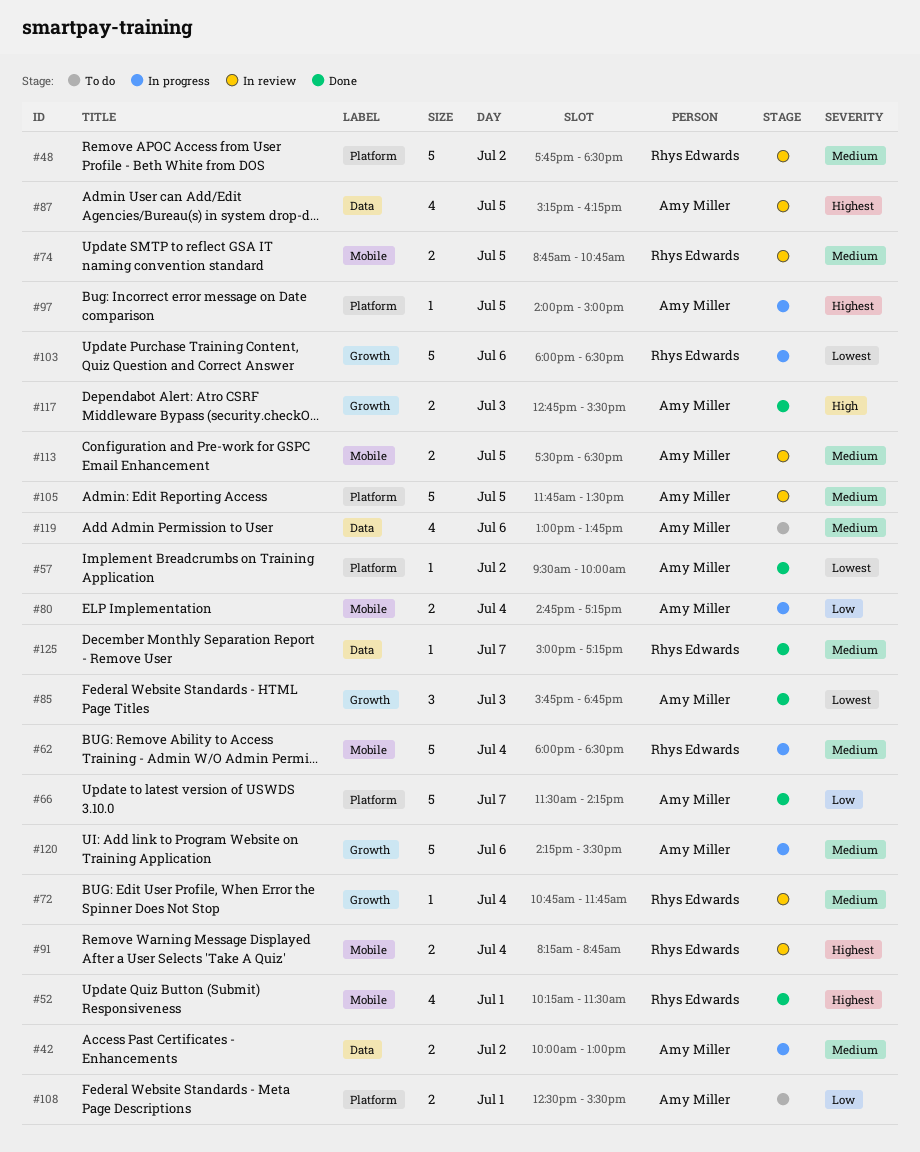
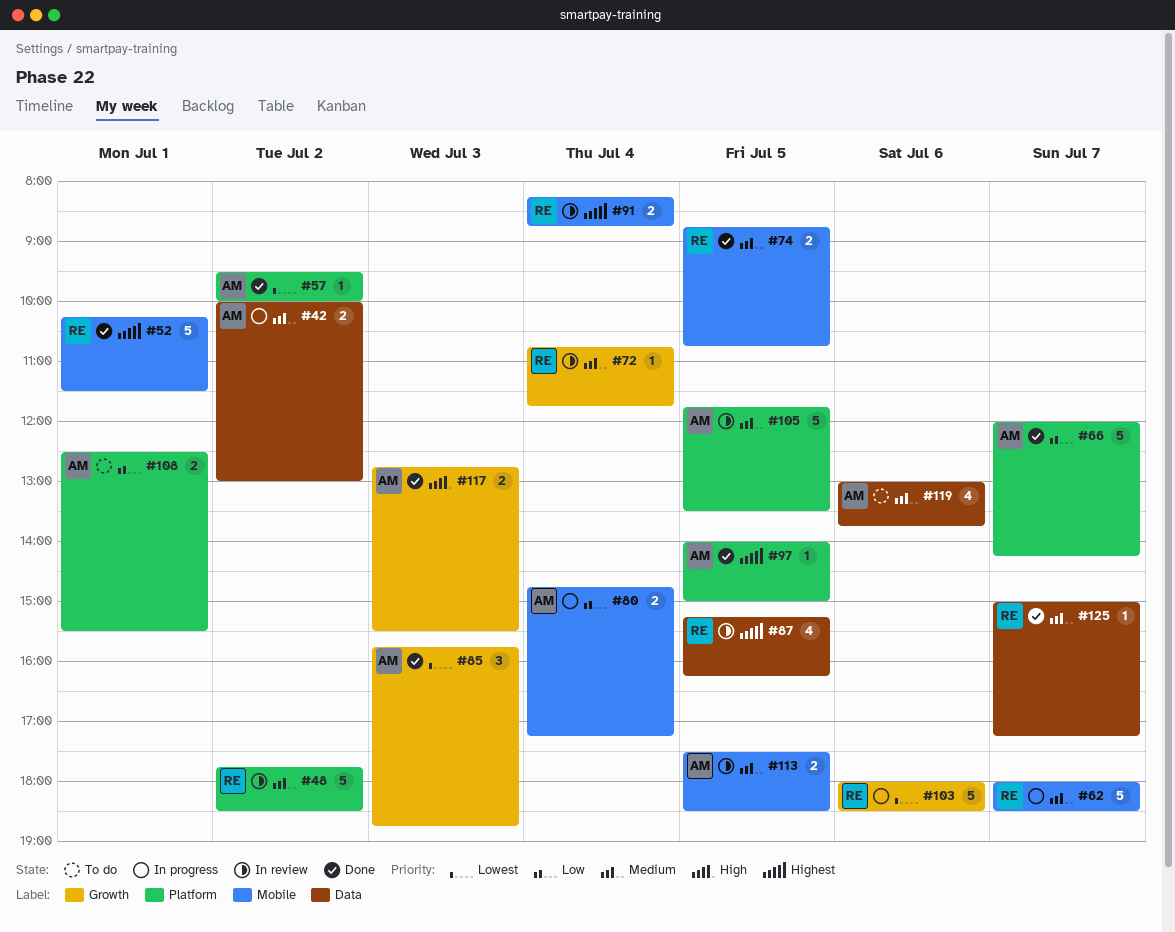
#52, estimate: 4 -> 5
#62, day: Jul 4 -> Jul 7
#66, begins: 11:30 -> 12:00
#74, status: In review -> Done
#87, owner: Amy Miller -> Rhys Edwards
#97, status: In progress -> Done
#120: present -> none

